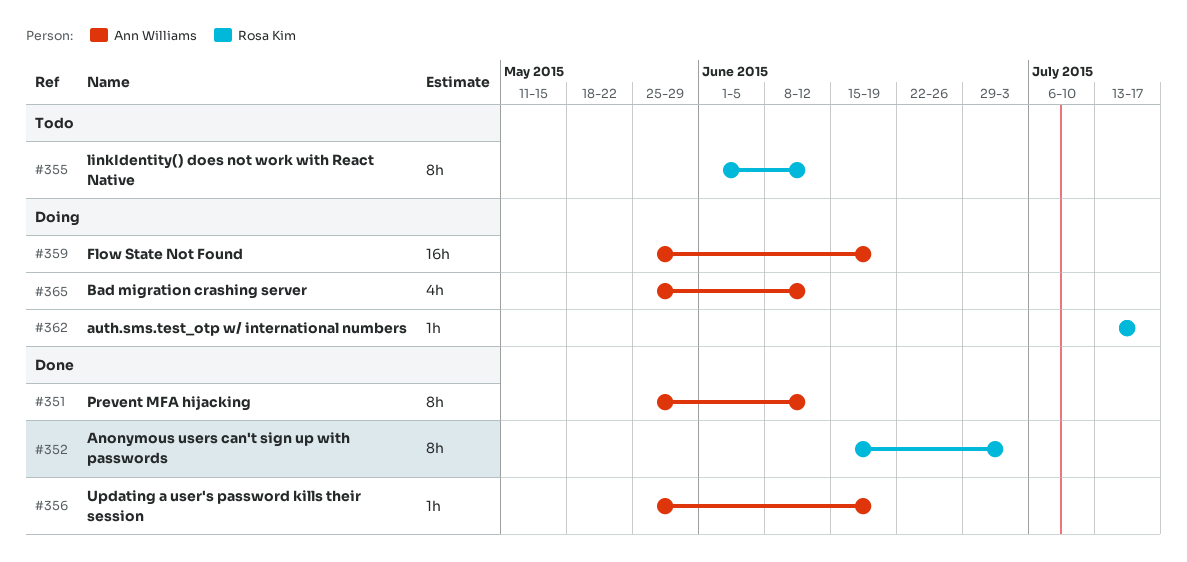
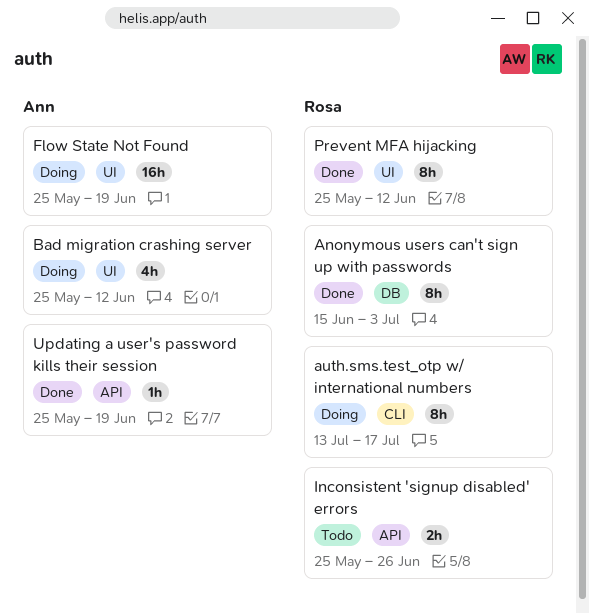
auth.sms.test_otp w/ international numbers, estimate: 1h -> 8h
Inconsistent 'signup disabled' errors: none -> present
linkIdentity() does not work with React Native: present -> none
Prevent MFA hijacking, owner: Ann Williams -> Rosa Kim

